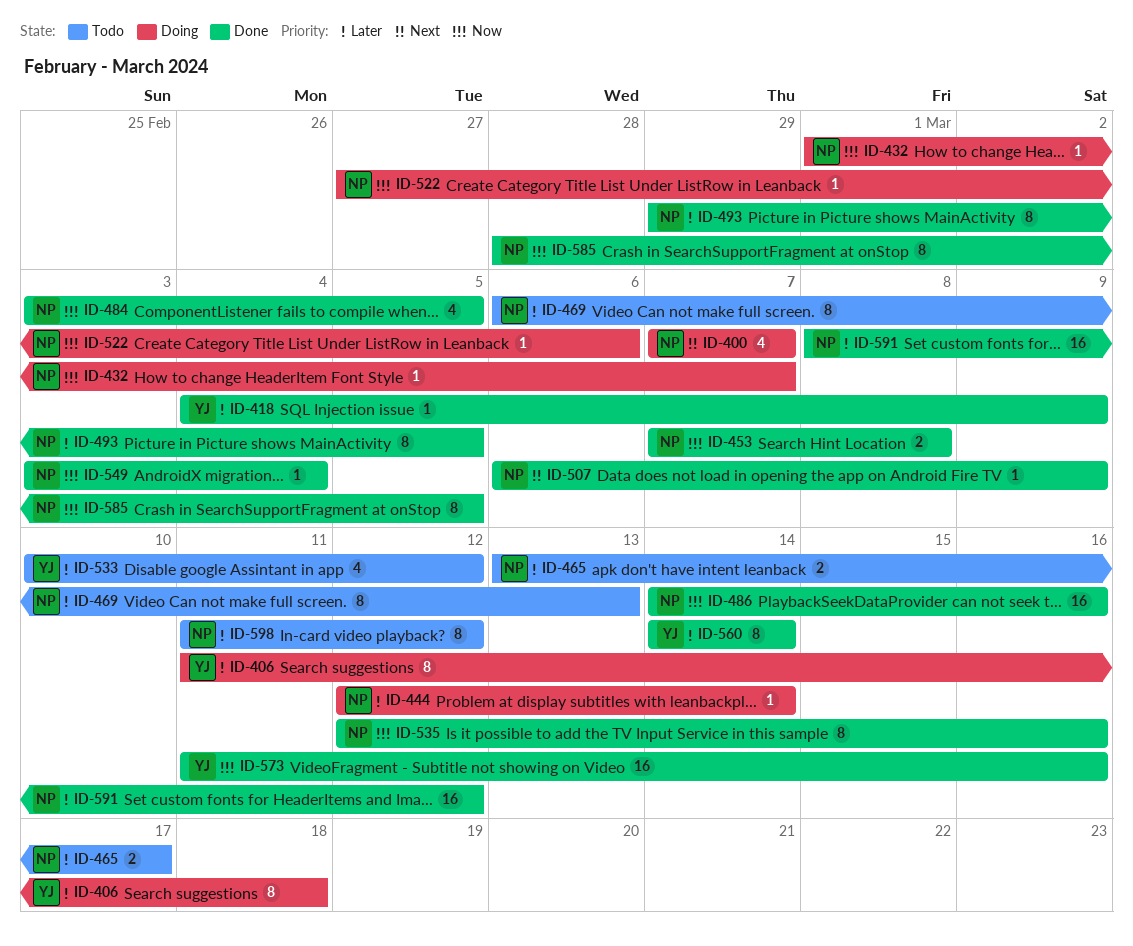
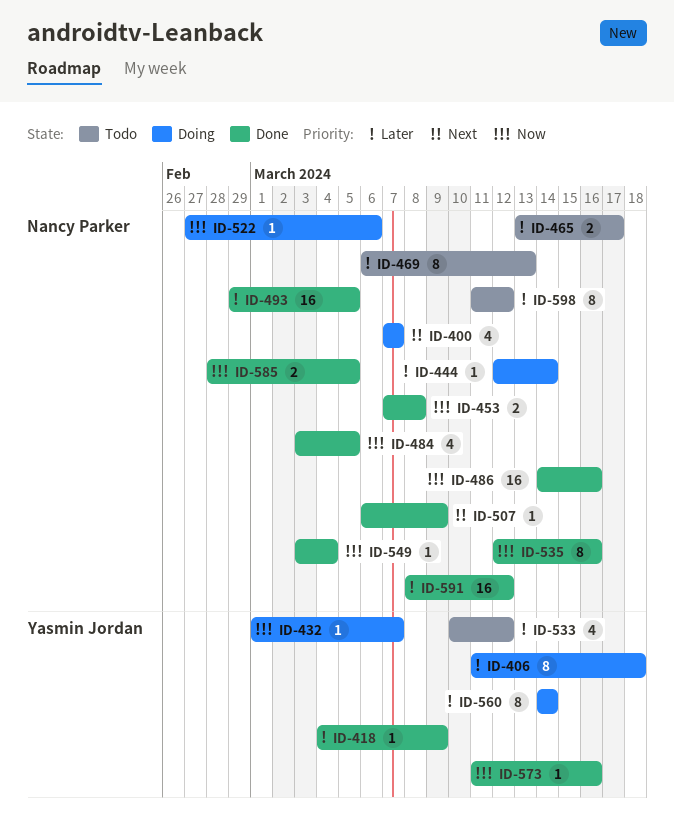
ID-432, owner: Nancy Parker -> Yasmin Jordan
ID-493, estimate: 8 -> 16
ID-560, status: Done -> Doing
ID-573, estimate: 16 -> 1
ID-585, estimate: 8 -> 2

